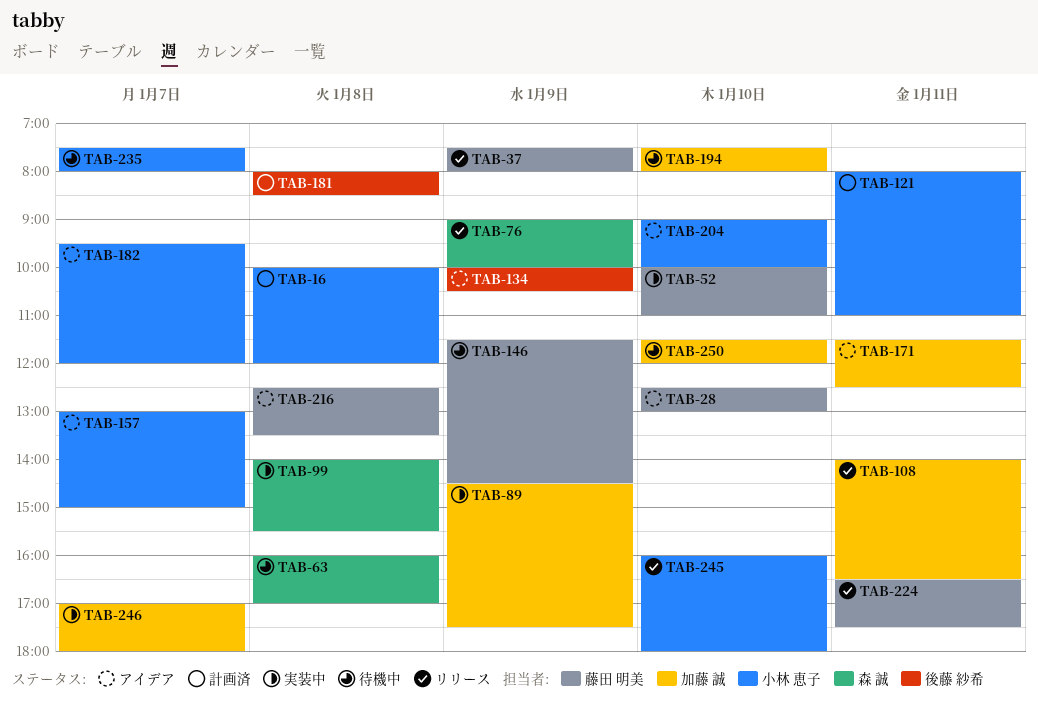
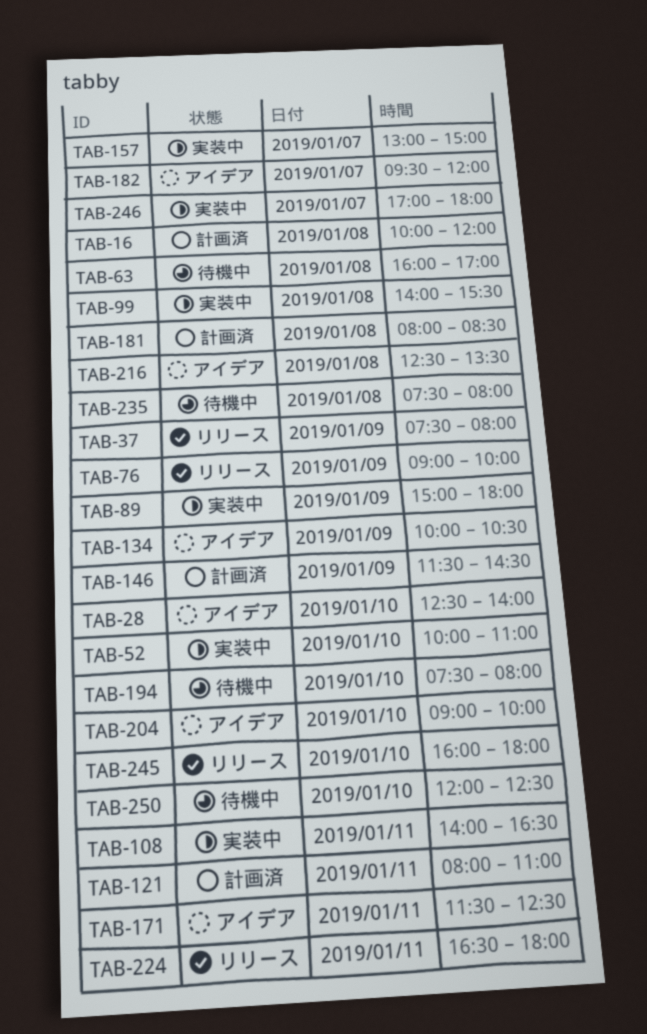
TAB-28, ends: 13:00 -> 14:00
TAB-89, begins: 14:30 -> 15:00
TAB-89, ends: 17:30 -> 18:00
TAB-108, status: リリース -> 実装中
TAB-146, status: 待機中 -> 計画済
TAB-157, status: アイデア -> 実装中
TAB-224, ends: 17:30 -> 18:00
TAB-235, day: Jan 7 -> Jan 8
TAB-250, begins: 11:30 -> 12:00
TAB-250, ends: 12:00 -> 12:30

